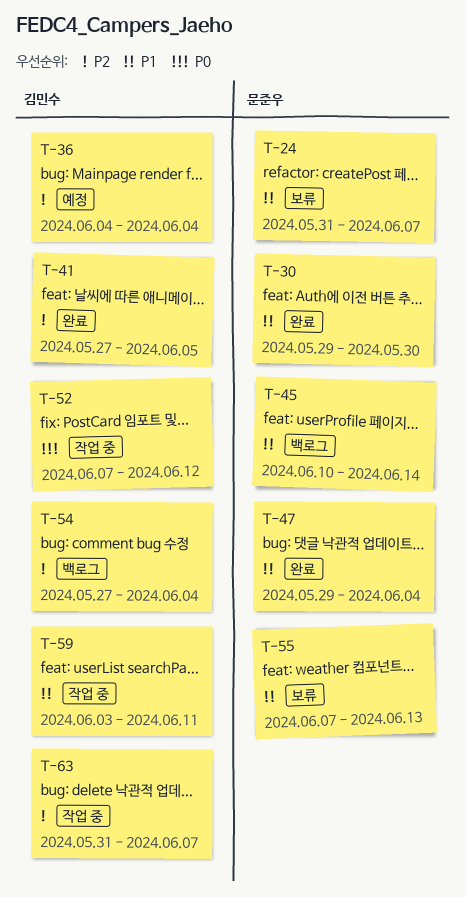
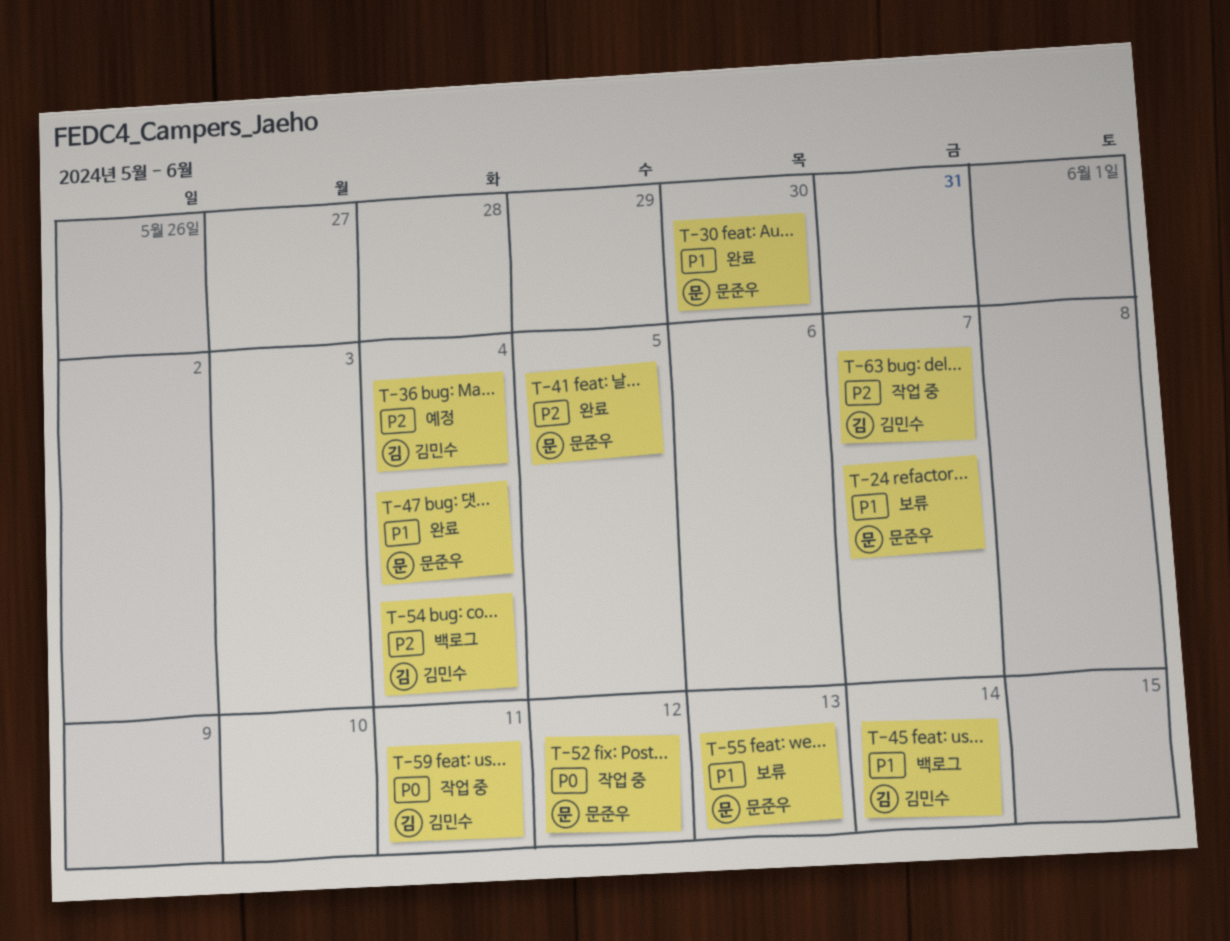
T-41, owner: 김민수 -> 문준우
T-45, owner: 문준우 -> 김민수
T-52, owner: 김민수 -> 문준우
T-59, priority: P1 -> P0

